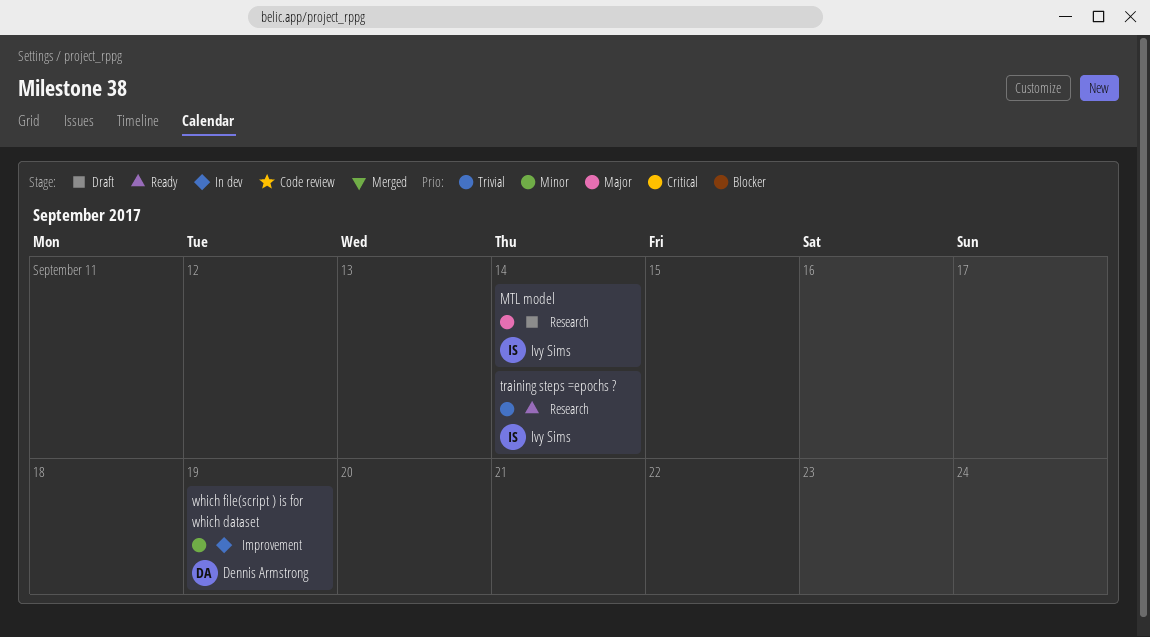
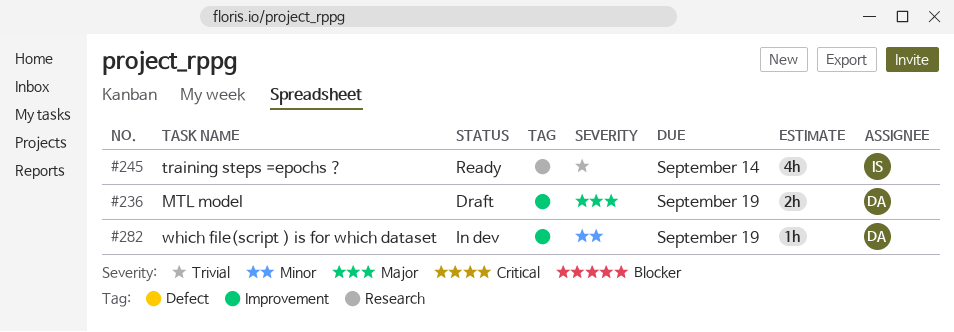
MTL model, owner: Ivy Sims -> Dennis Armstrong
MTL model, label: Research -> Improvement
MTL model, due: Sep 14 -> Sep 19

